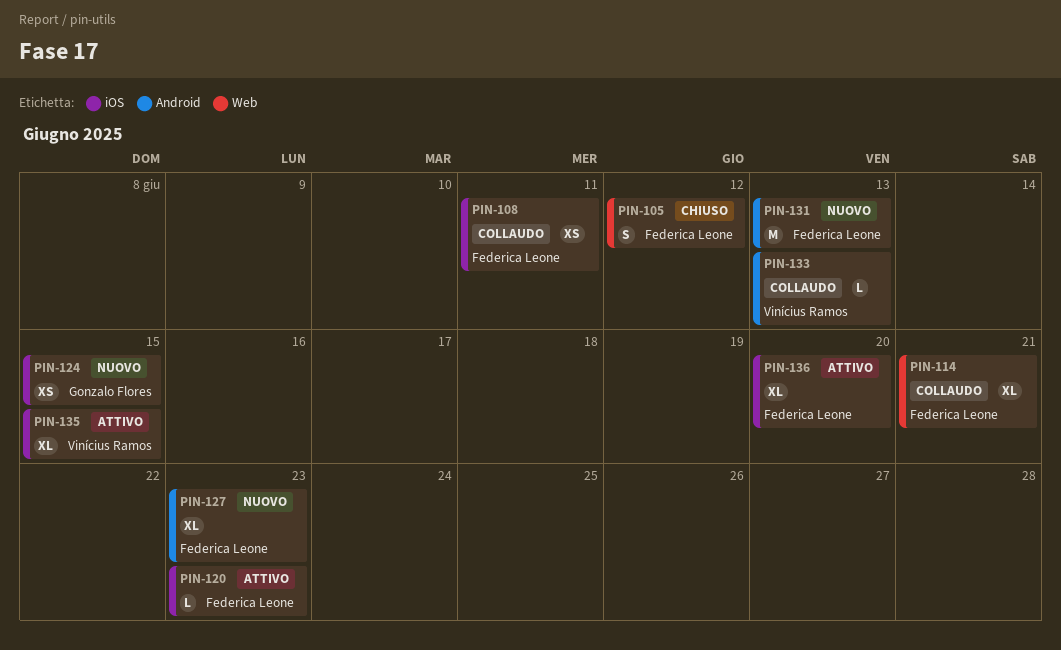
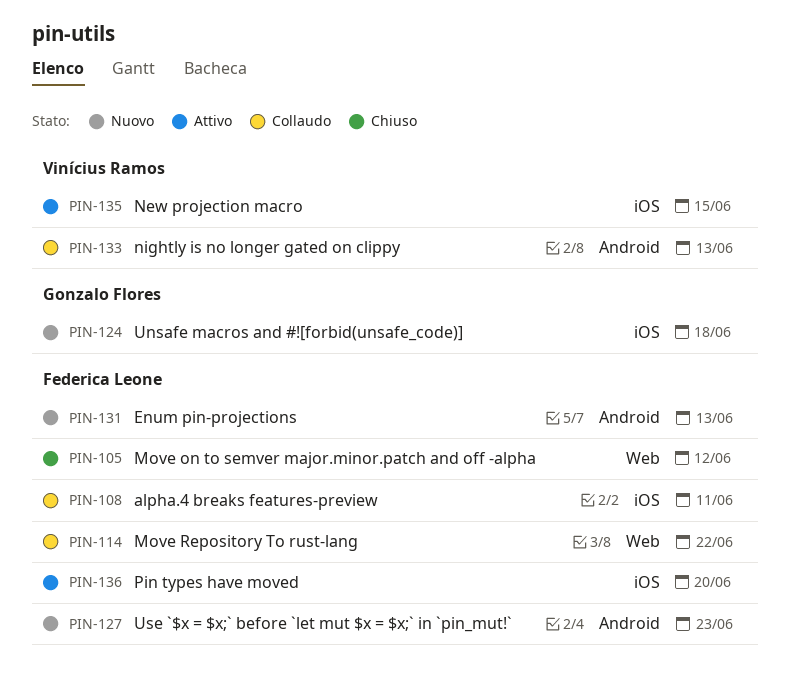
PIN-114, due: Jun 21 -> Jun 22
PIN-120: present -> none
PIN-124, due: Jun 15 -> Jun 18

